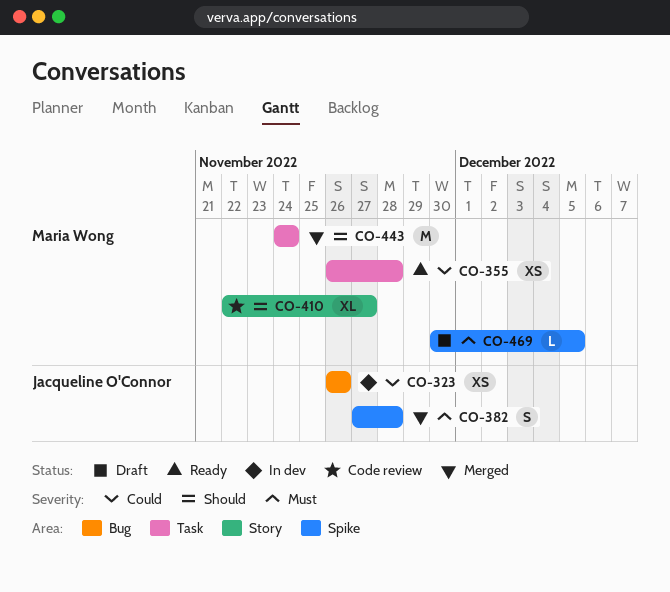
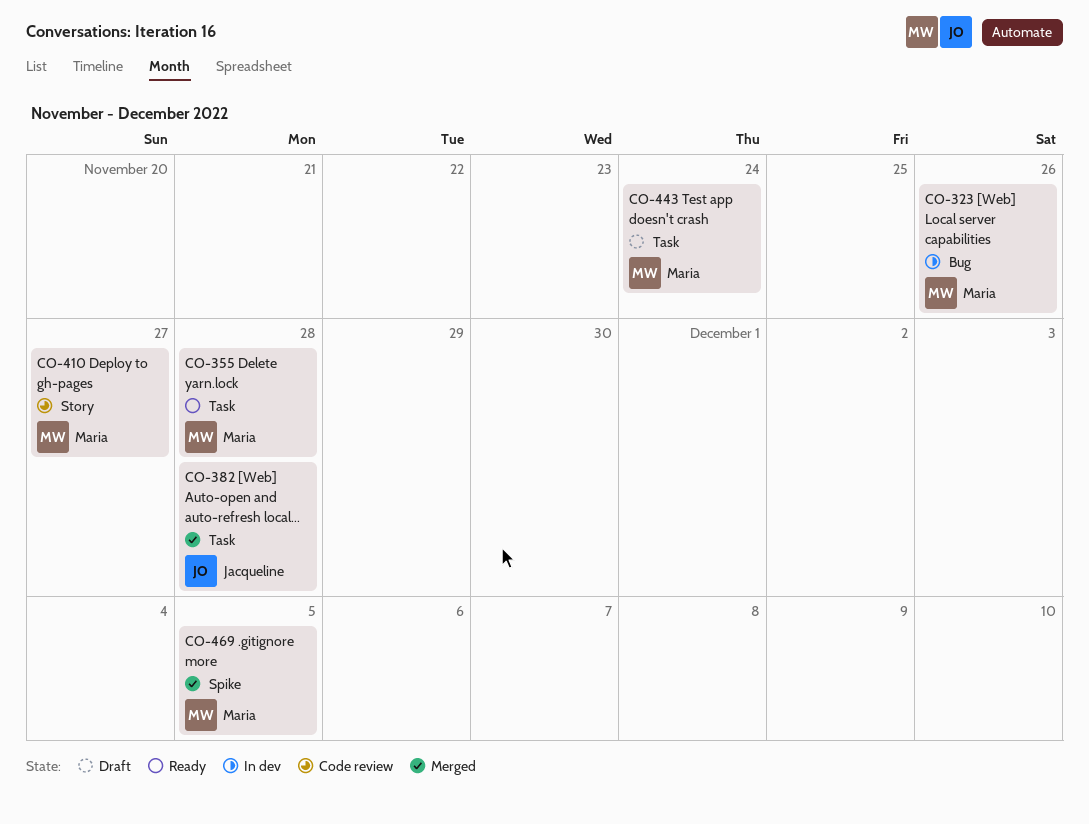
CO-323, owner: Jacqueline O'Connor -> Maria Wong
CO-382, label: Spike -> Task
CO-443, status: Merged -> Draft
CO-469, status: Draft -> Merged

